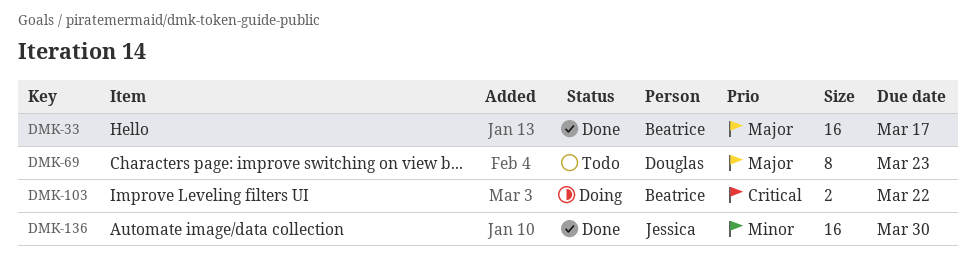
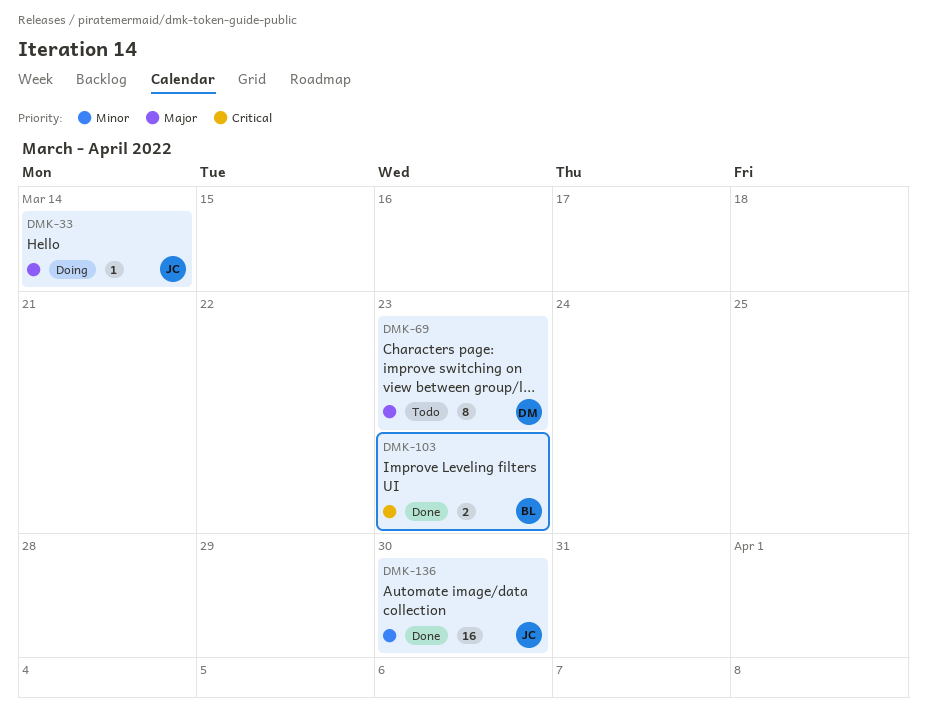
DMK-33, status: Done -> Doing
DMK-33, owner: Beatrice -> Jessica
DMK-33, estimate: 16 -> 1
DMK-33, due: Mar 17 -> Mar 14
DMK-103, status: Doing -> Done
DMK-103, due: Mar 22 -> Mar 23

